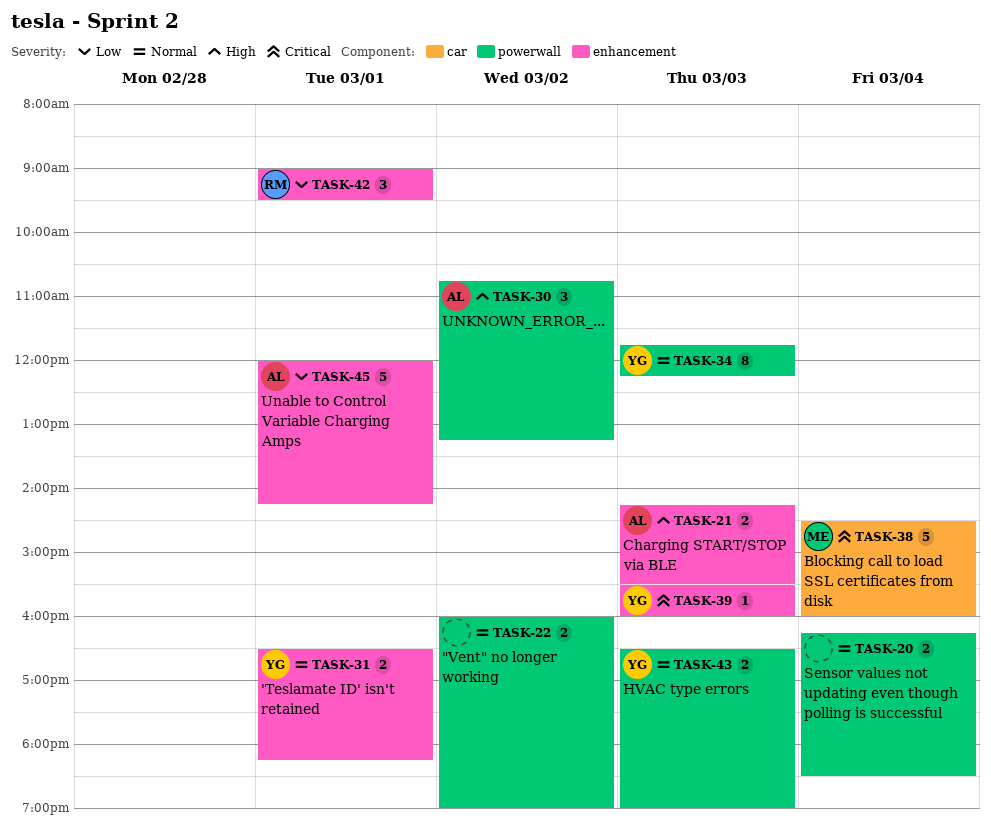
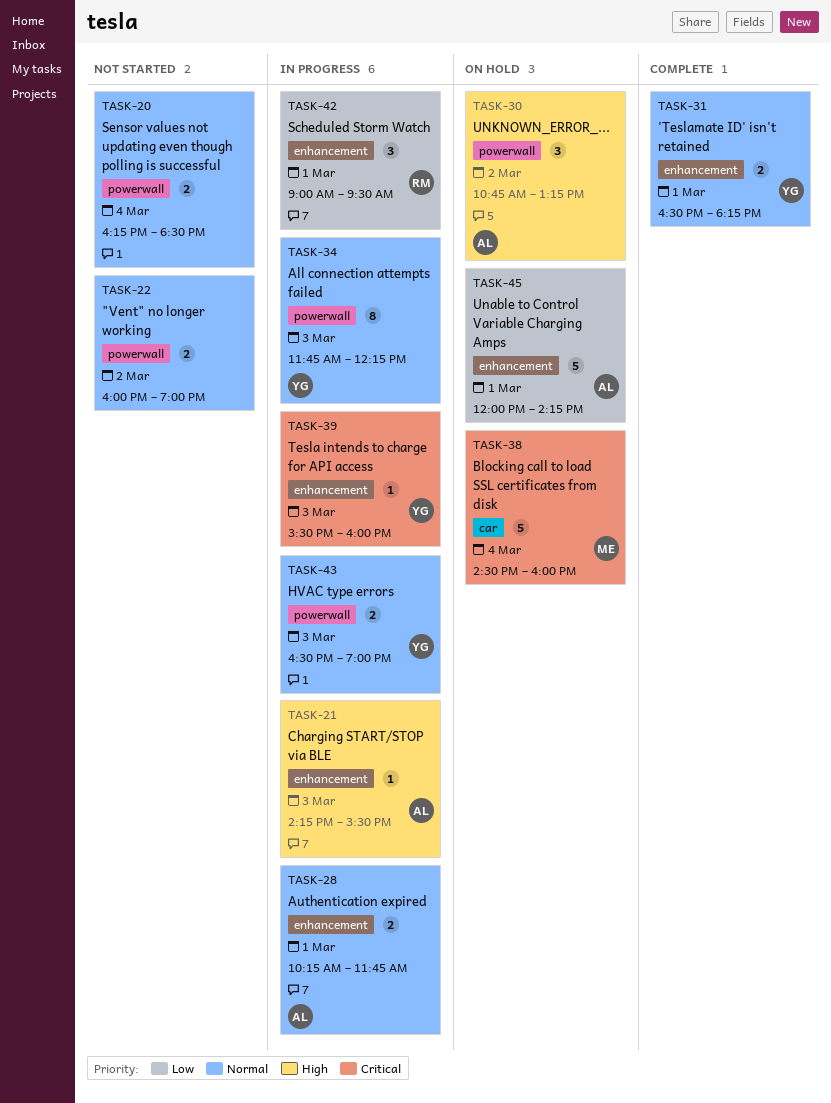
TASK-21, estimate: 2 -> 1
TASK-28: none -> present

